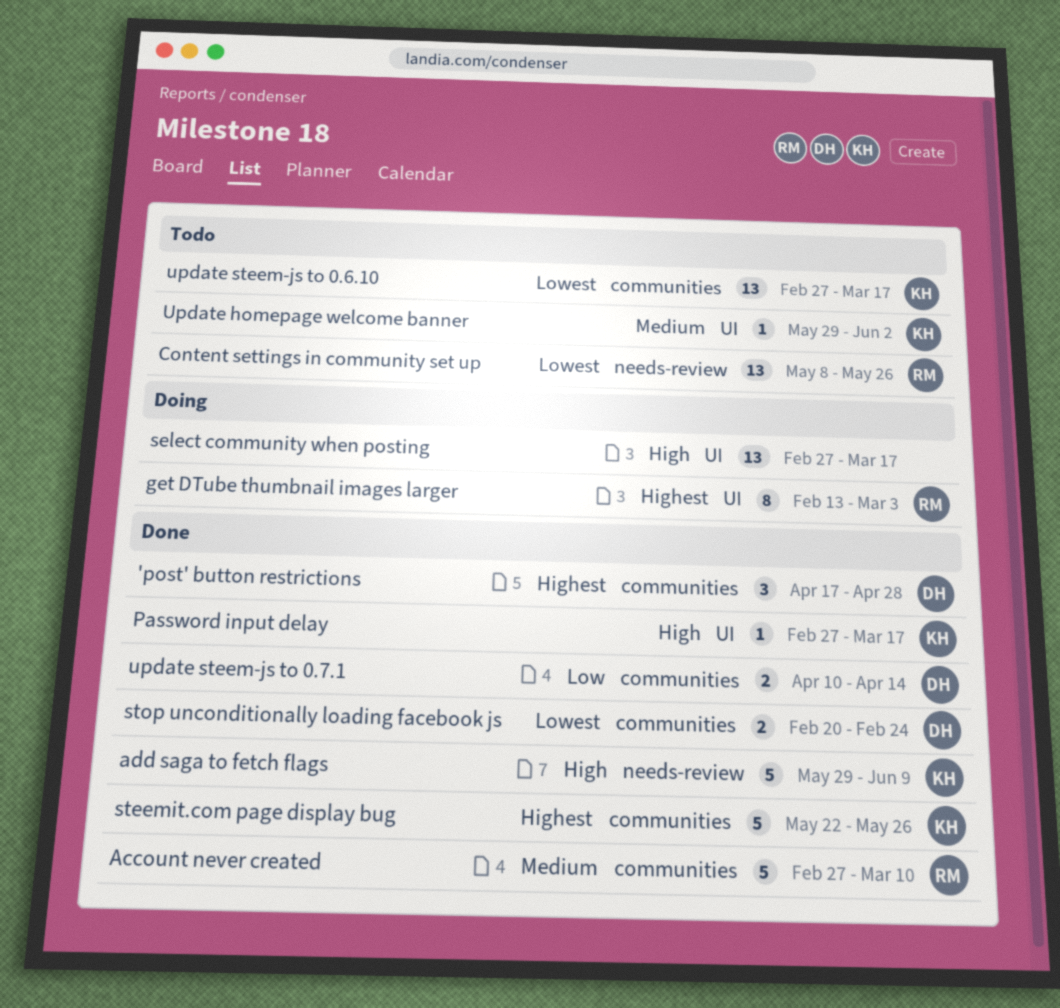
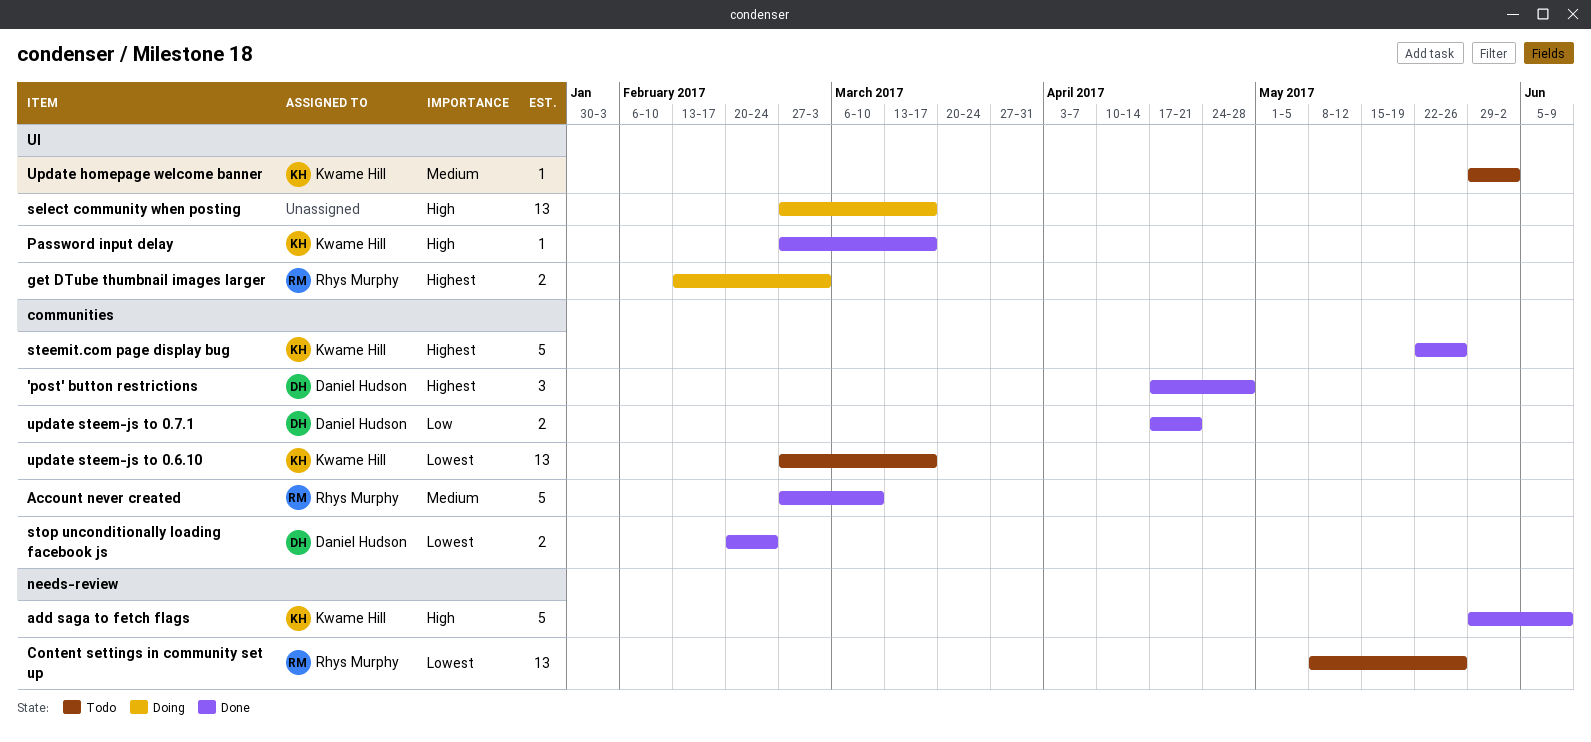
get DTube thumbnail images larger, estimate: 8 -> 2
update steem-js to 0.7.1, start: Apr 10 -> Apr 17
update steem-js to 0.7.1, due: Apr 14 -> Apr 21

